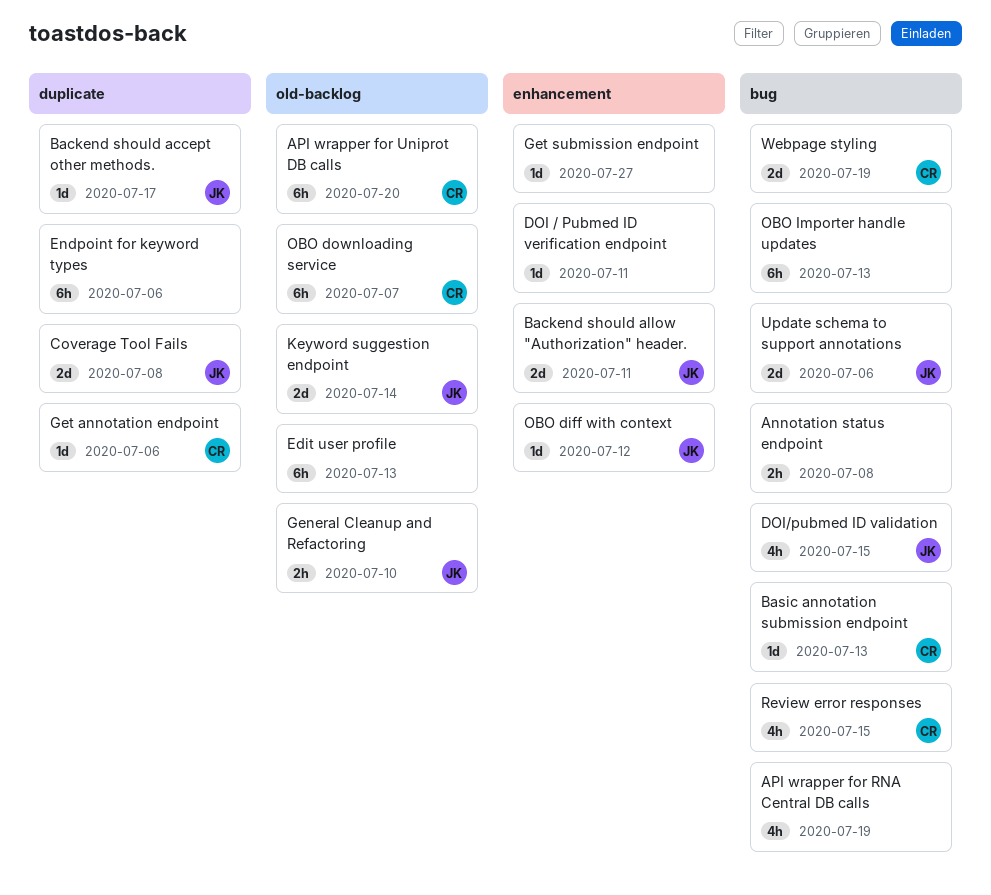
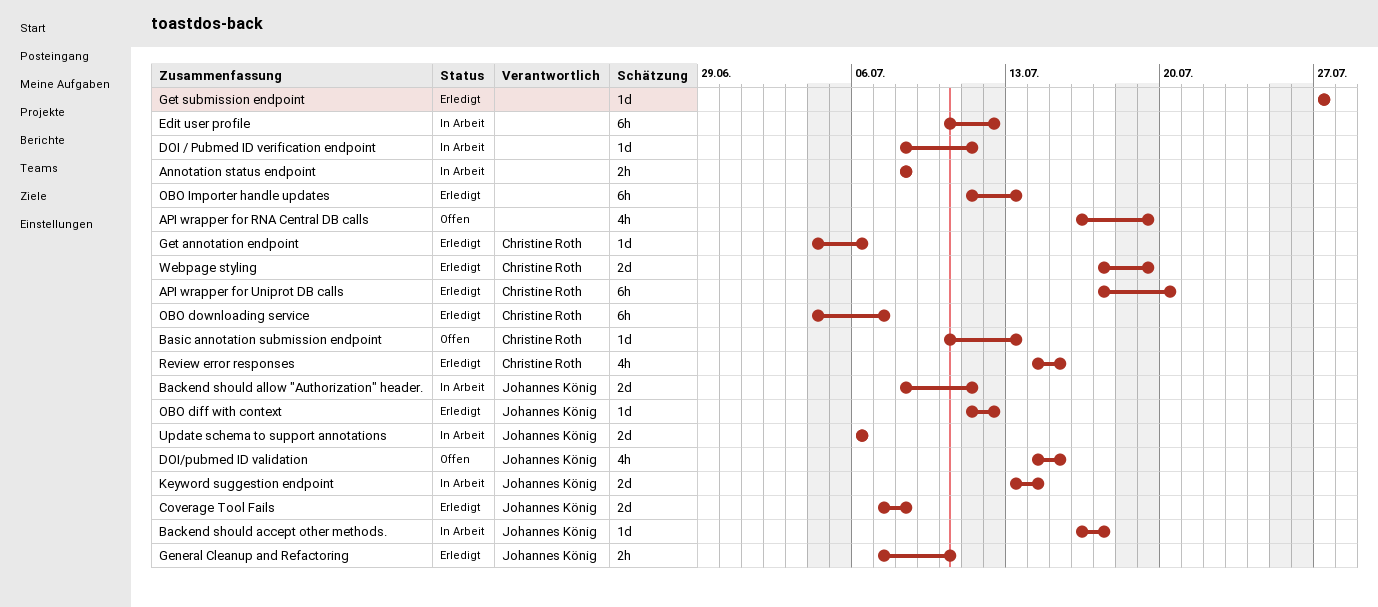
Edit user profile, due: Jul 13 -> Jul 12
Endpoint for keyword types: present -> none

